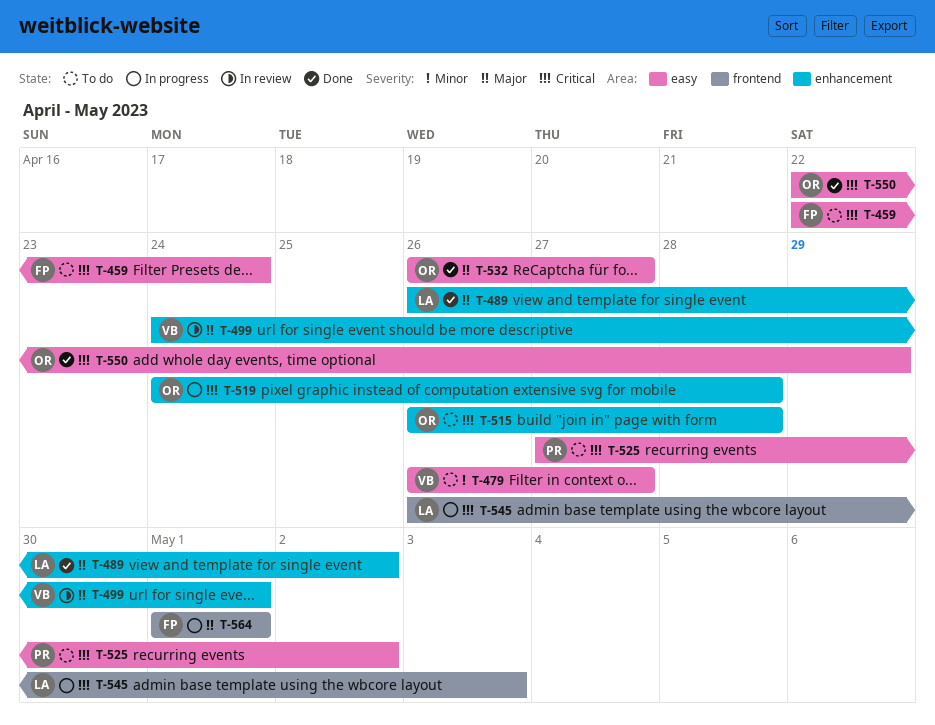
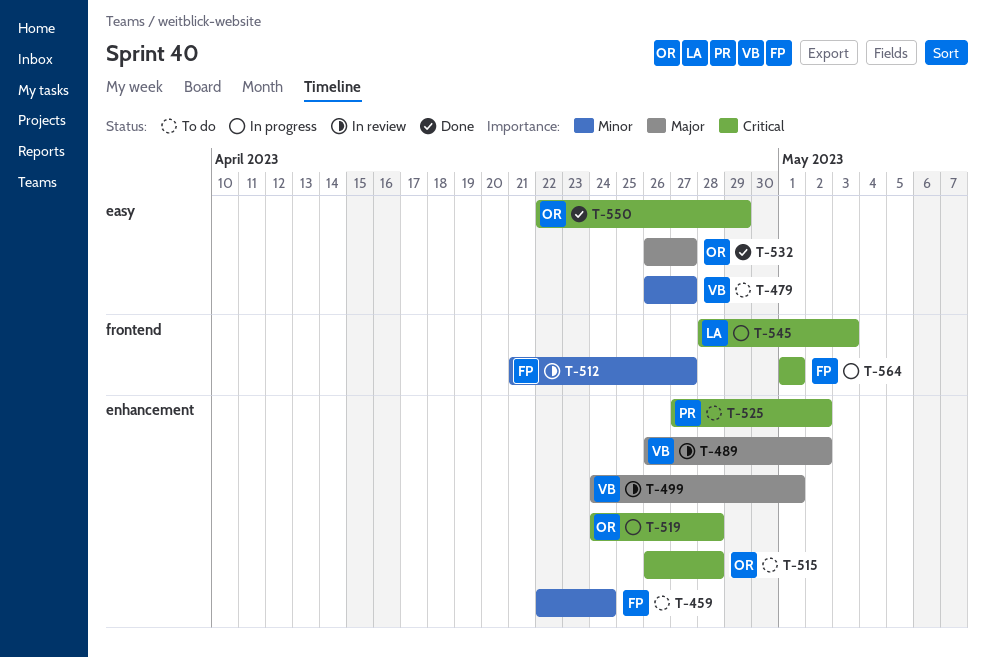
T-459, priority: Critical -> Minor
T-459, label: easy -> enhancement
T-489, status: Done -> In review
T-489, owner: LA -> VB
T-512: none -> present
T-525, label: easy -> enhancement
T-545, start: Apr 26 -> Apr 28
T-564, priority: Major -> Critical

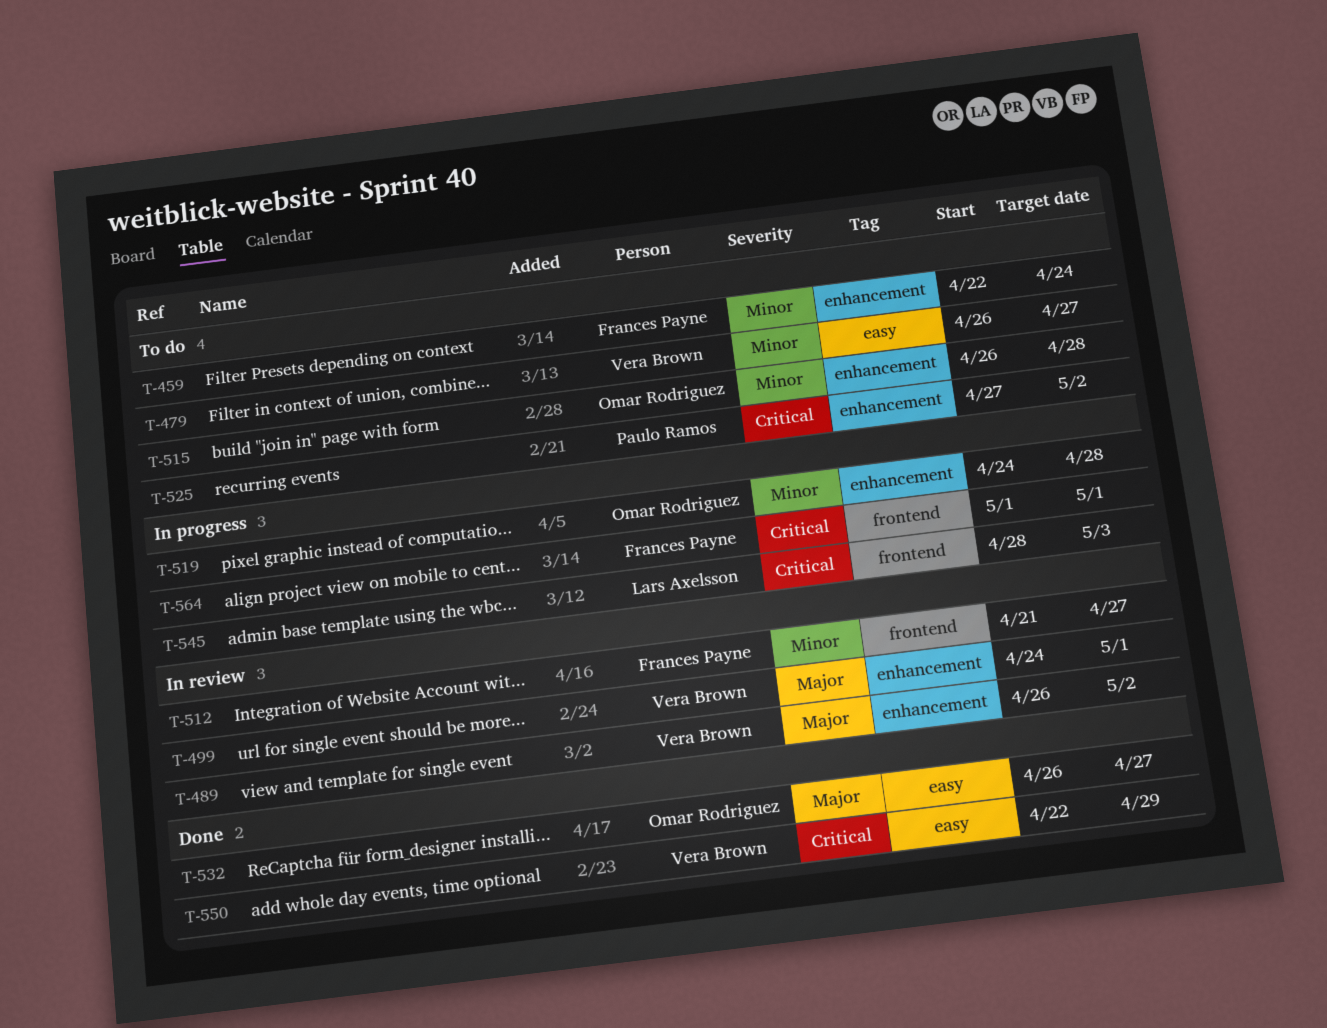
T-515, priority: Critical -> Minor
T-519, priority: Critical -> Minor
T-550, owner: Omar Rodriguez -> Vera Brown

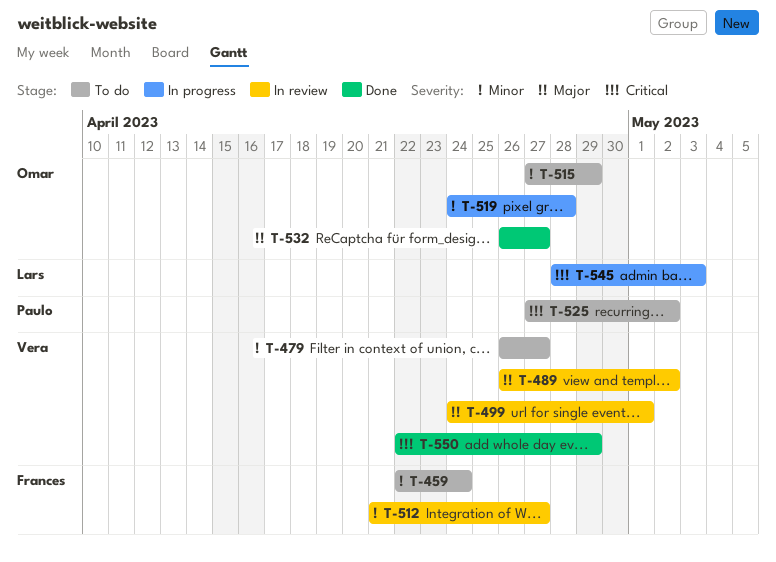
T-515, start: Apr 26 -> Apr 27
T-515, due: Apr 28 -> Apr 29
T-564: present -> none

